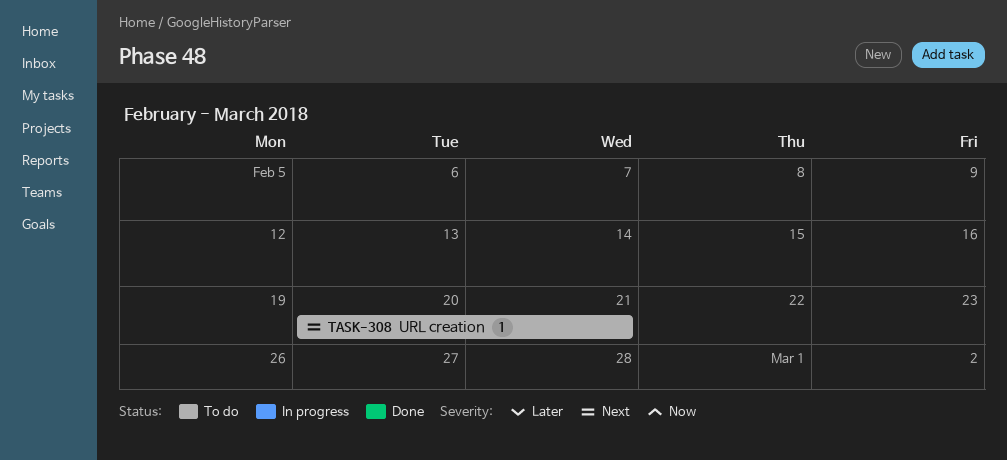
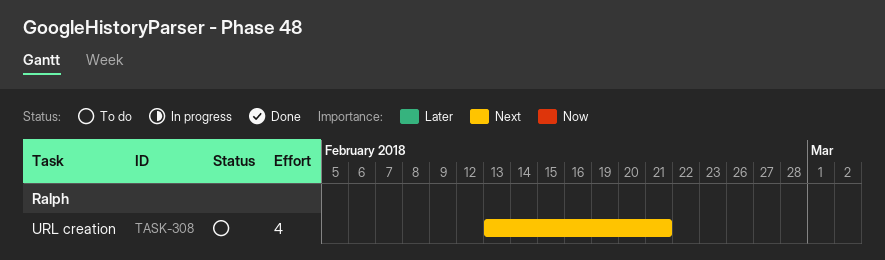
TASK-308, estimate: 1 -> 4
TASK-308, start: Feb 20 -> Feb 13

